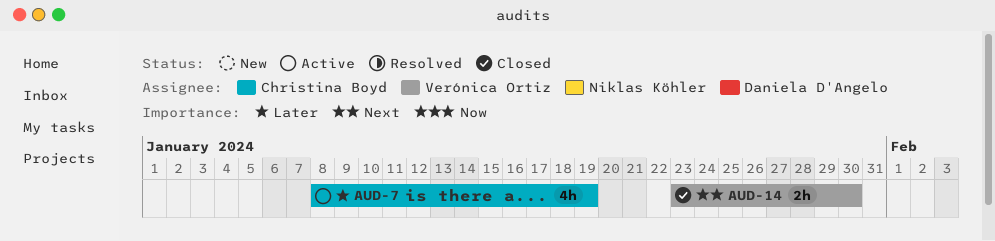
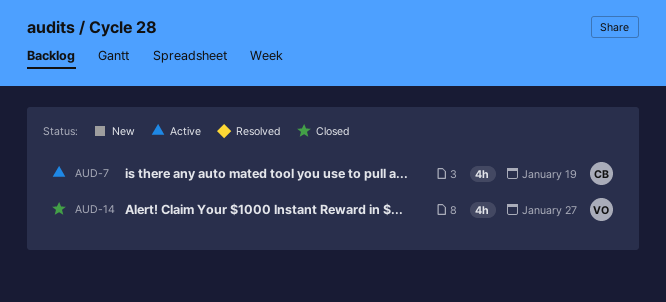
AUD-14, estimate: 2h -> 4h
AUD-14, due: Jan 30 -> Jan 27

